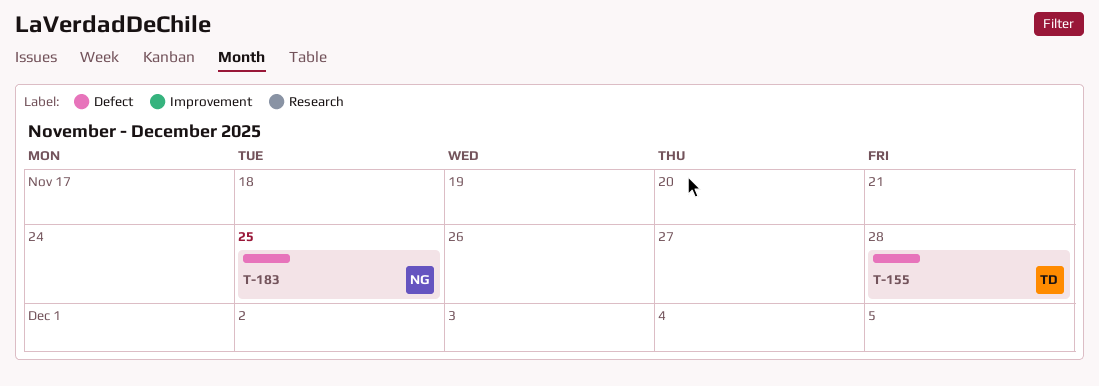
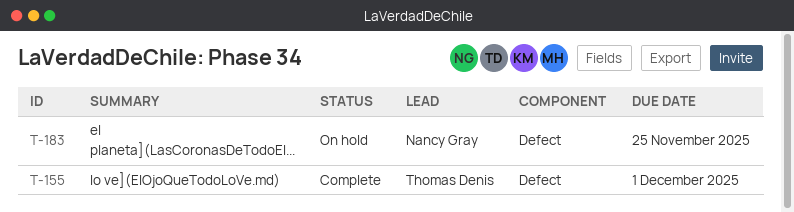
T-155, due: Nov 28 -> Dec 1

